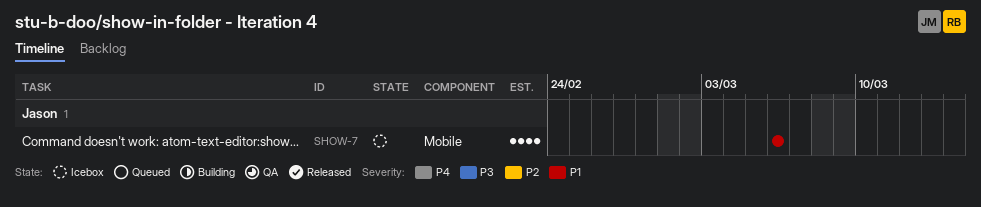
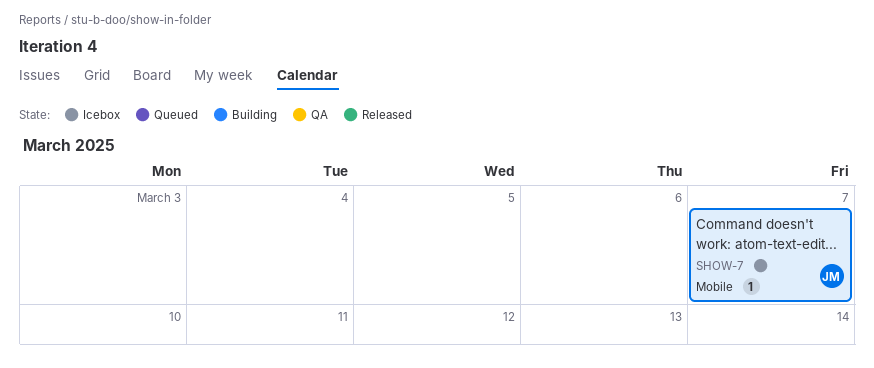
SHOW-7, estimate: 4 -> 1
SHOW-7, due: Mar 6 -> Mar 7

